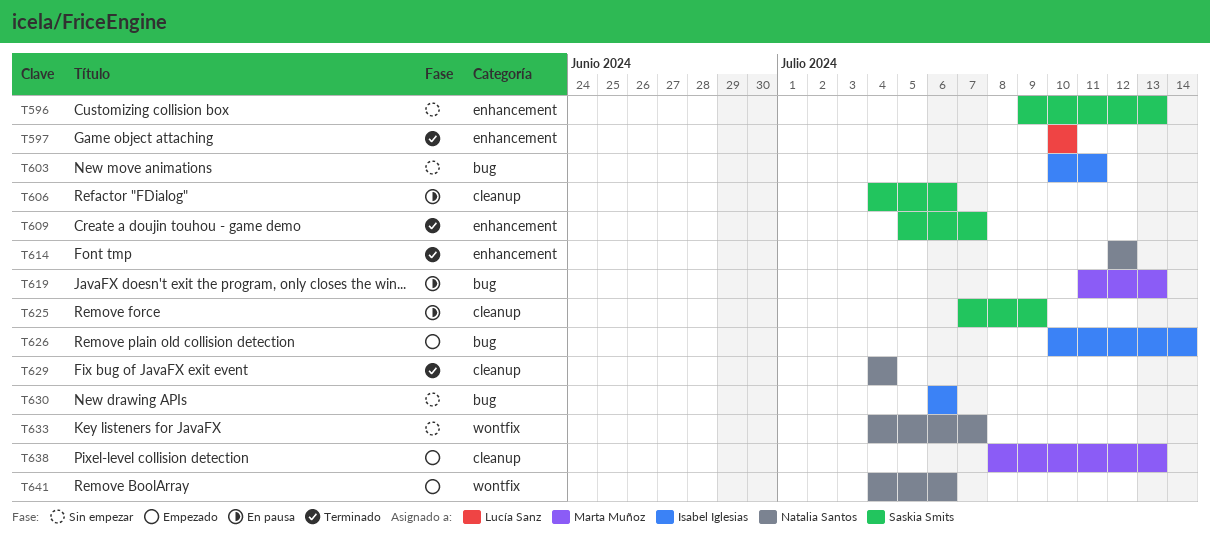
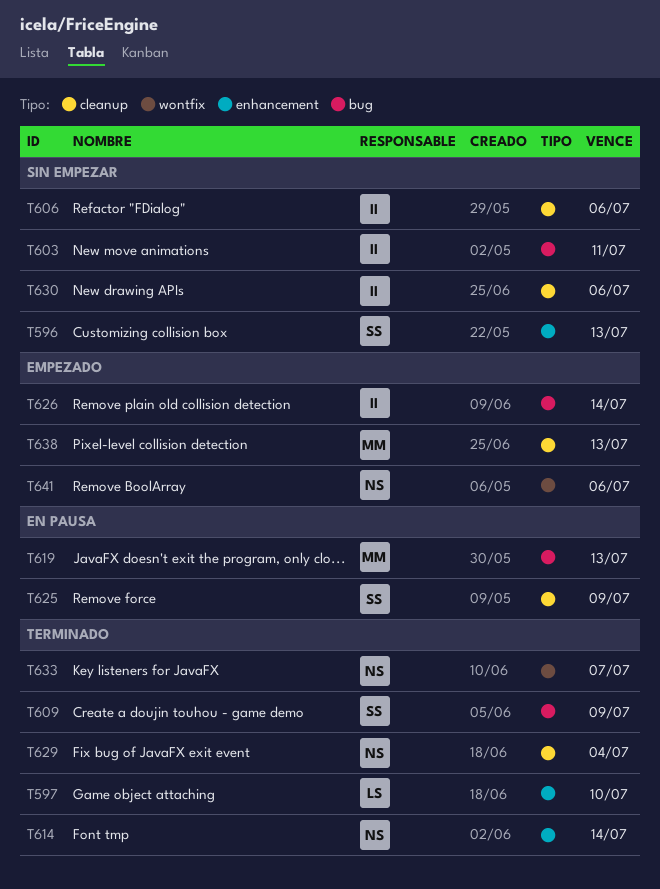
T606, status: En pausa -> Sin empezar
T606, owner: Saskia Smits -> Isabel Iglesias
T609, label: enhancement -> bug
T609, due: Jul 7 -> Jul 9
T614, due: Jul 12 -> Jul 14
T630, label: bug -> cleanup
T633, status: Sin empezar -> Terminado

